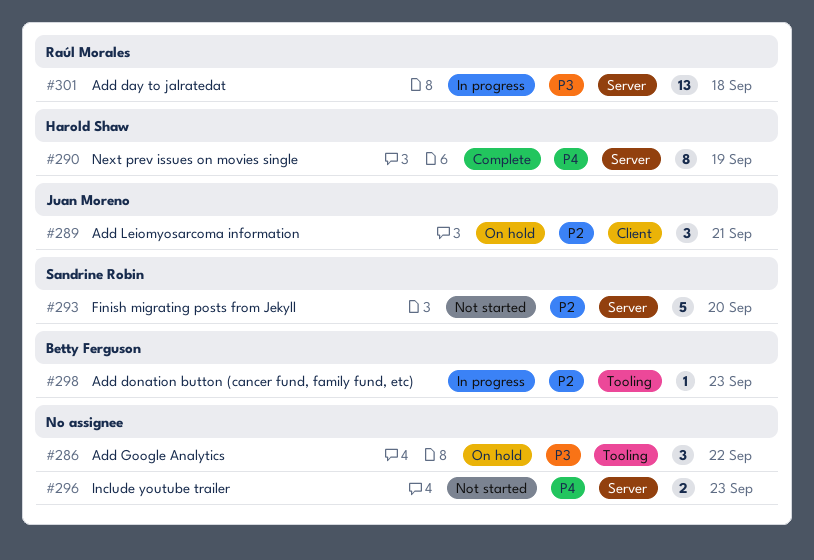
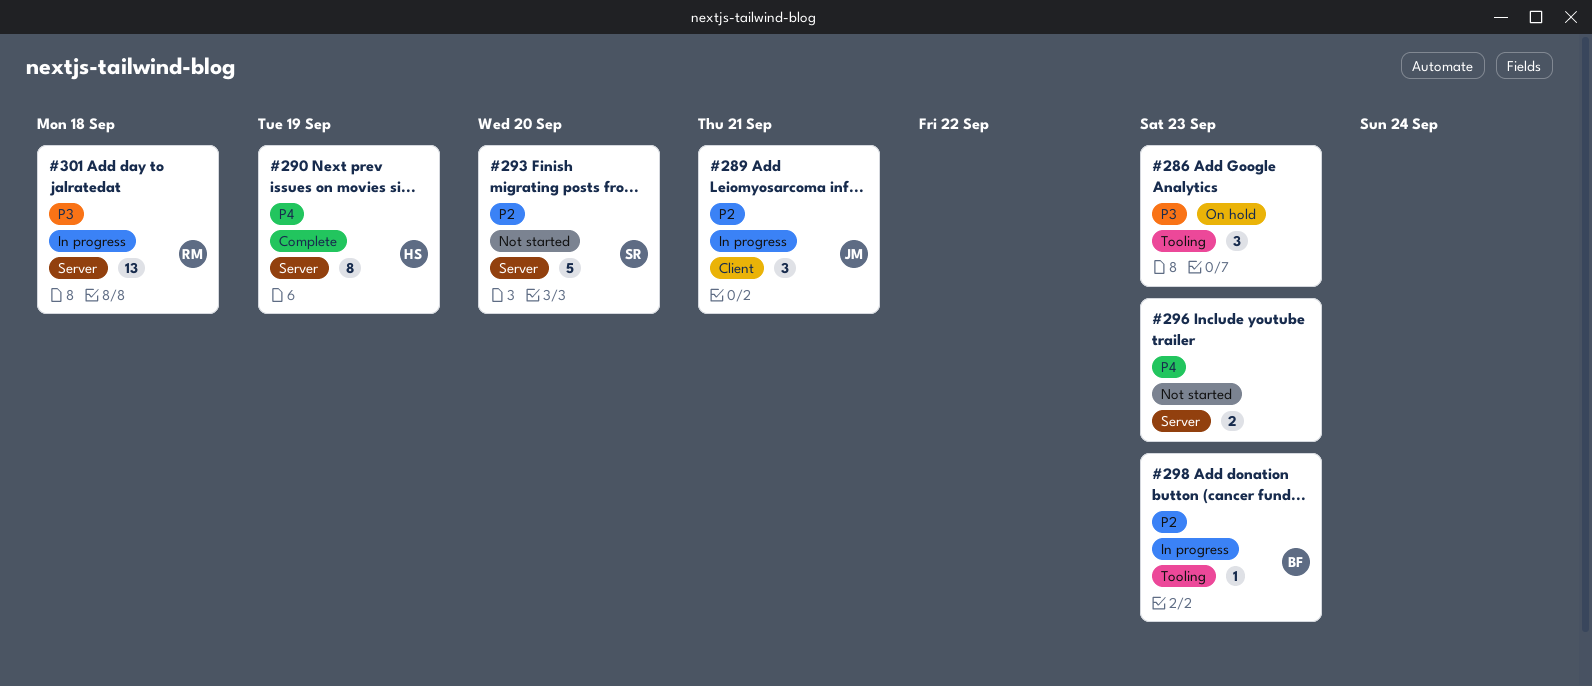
#286, due: Sep 22 -> Sep 23
#289, status: On hold -> In progress

